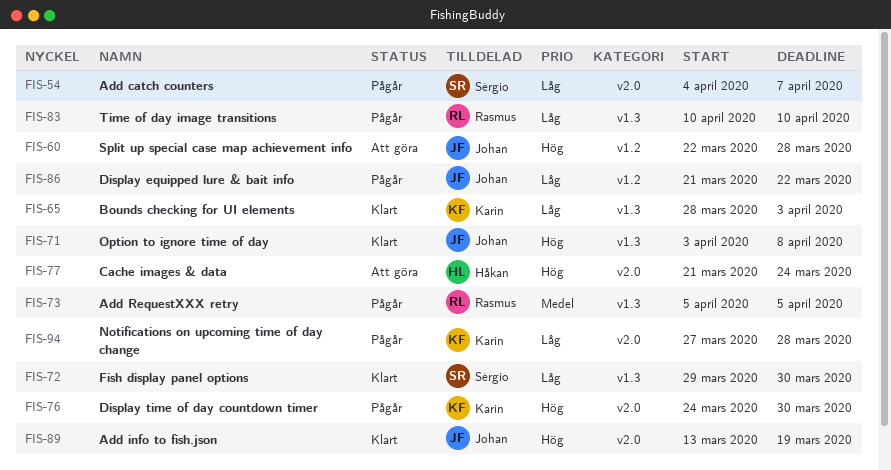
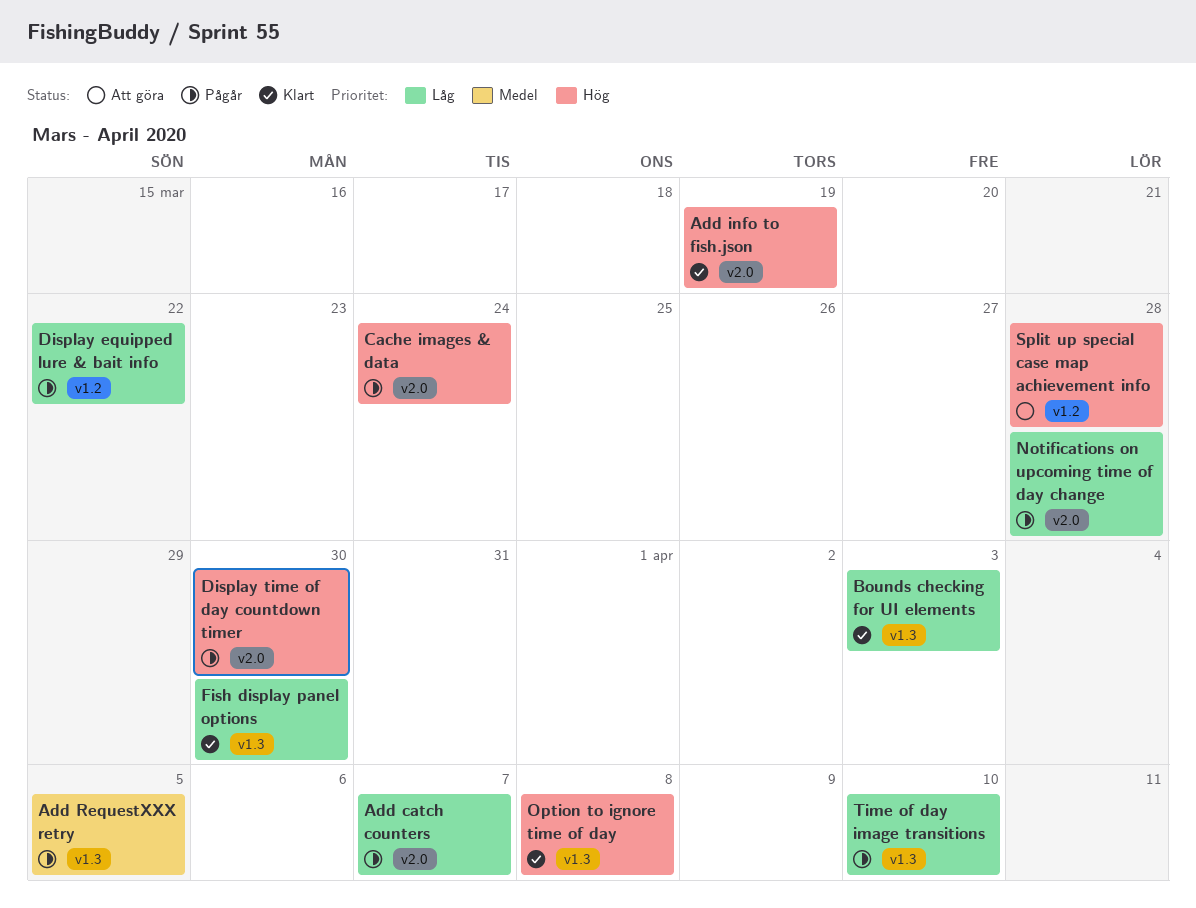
Cache images & data, status: Att göra -> Pågår

